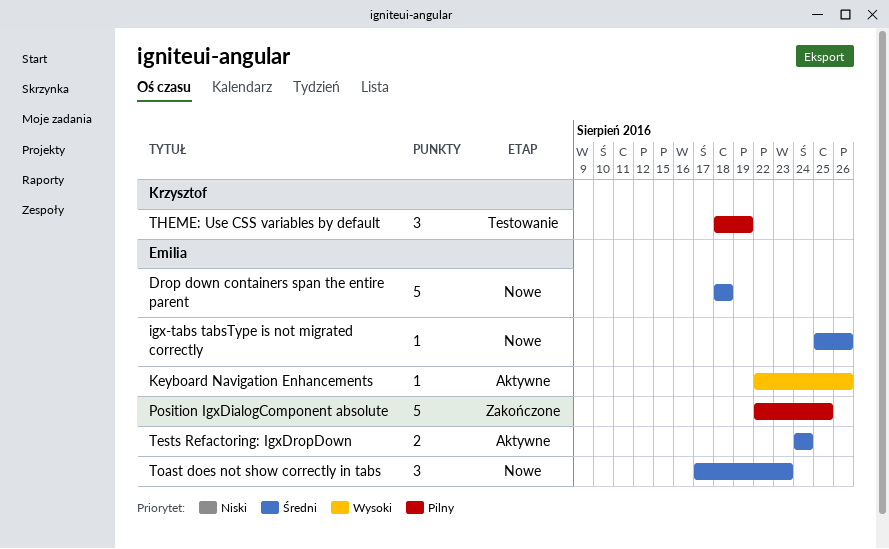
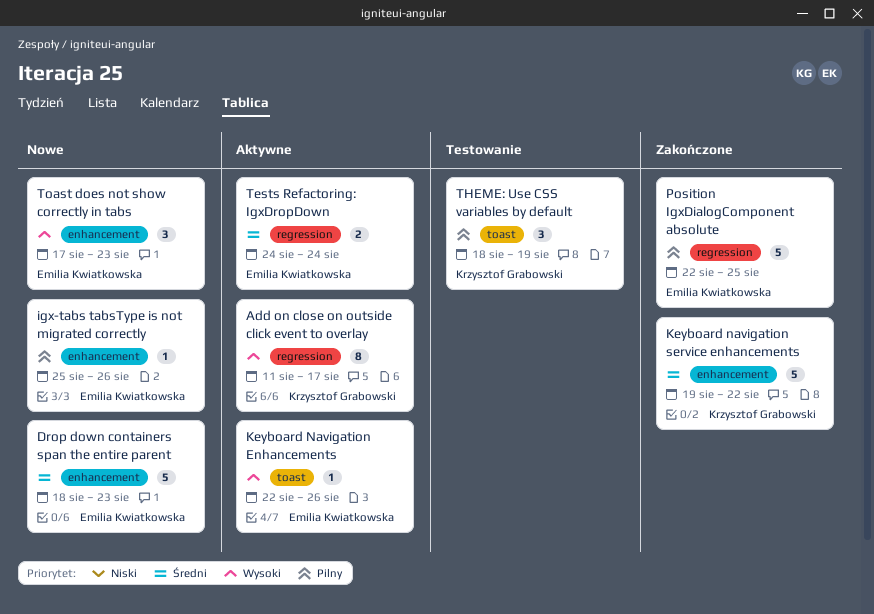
Add on close on outside click event to overlay: none -> present
Drop down containers span the entire parent, due: Aug 18 -> Aug 23
igx-tabs tabsType is not migrated correctly, priority: Średni -> Pilny
Keyboard navigation service enhancements: none -> present
Toast does not show correctly in tabs, priority: Średni -> Wysoki

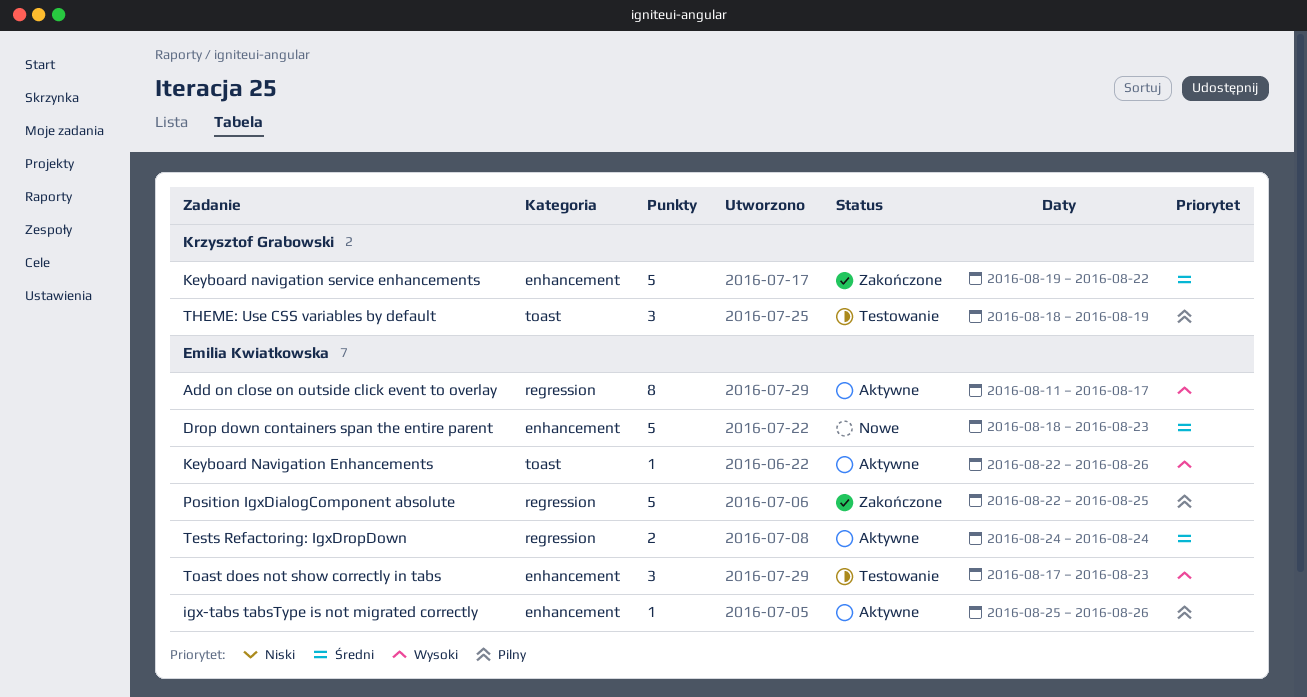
Add on close on outside click event to overlay, owner: Krzysztof Grabowski -> Emilia Kwiatkowska
igx-tabs tabsType is not migrated correctly, status: Nowe -> Aktywne
Toast does not show correctly in tabs, status: Nowe -> Testowanie

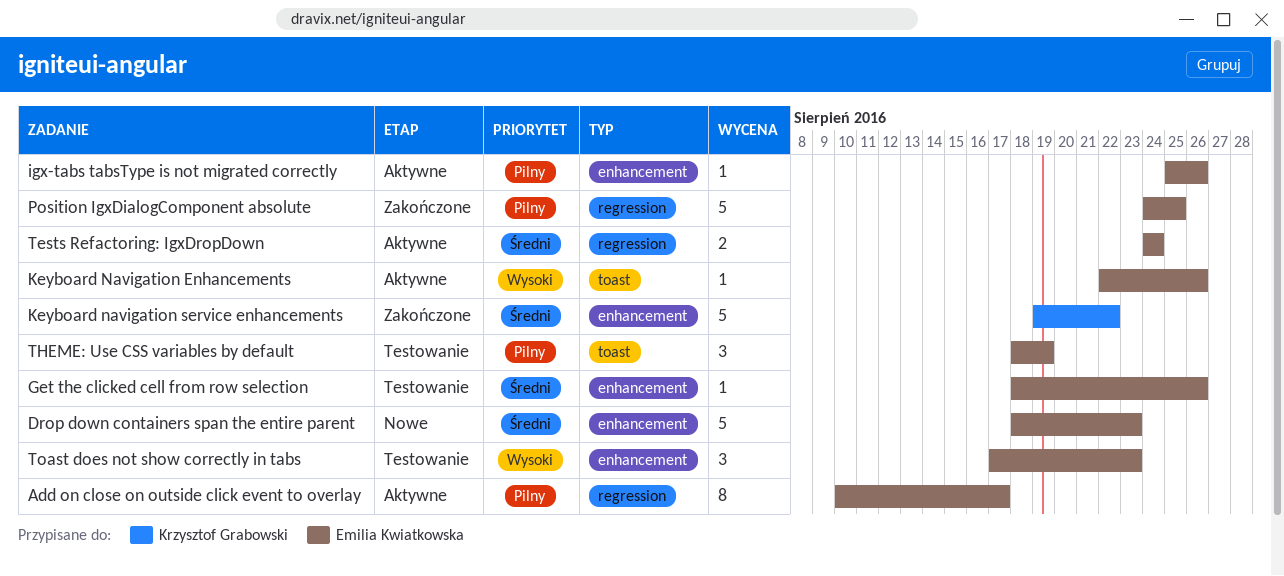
Add on close on outside click event to overlay, priority: Wysoki -> Pilny
Add on close on outside click event to overlay, start: Aug 11 -> Aug 10
Get the clicked cell from row selection: none -> present
Position IgxDialogComponent absolute, start: Aug 22 -> Aug 24
THEME: Use CSS variables by default, owner: Krzysztof Grabowski -> Emilia Kwiatkowska

